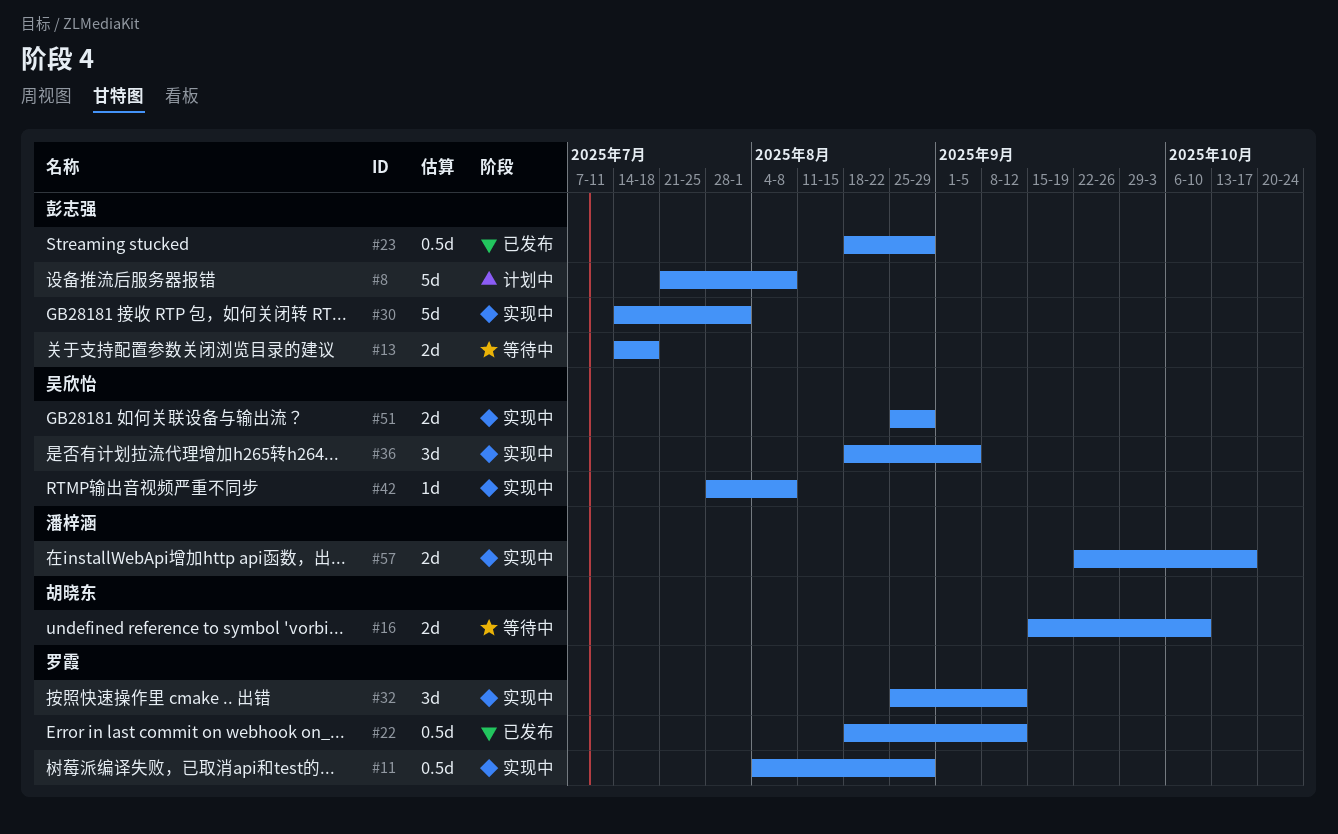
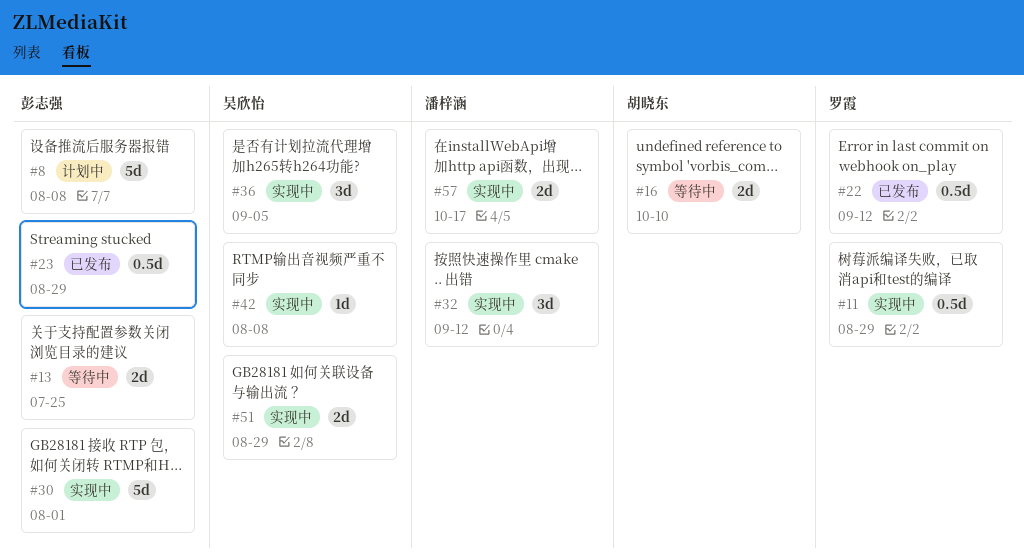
#13, due: Jul 18 -> Jul 25
#32, owner: 罗霞 -> 潘梓涵

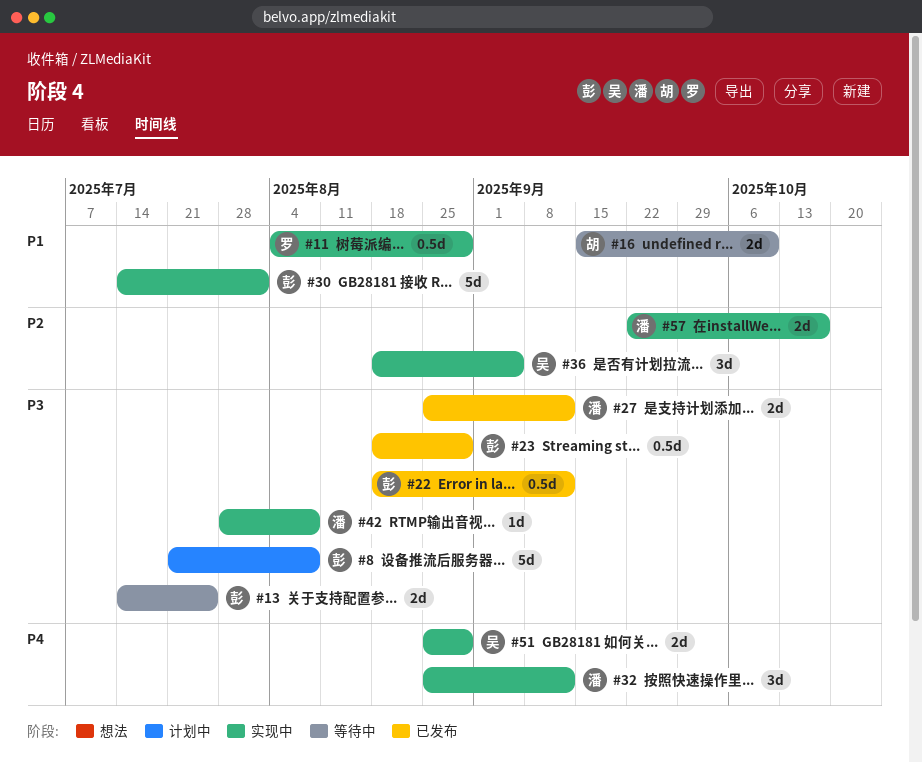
#22, owner: 罗霞 -> 彭志强
#27: none -> present
#42, owner: 吴欣怡 -> 潘梓涵

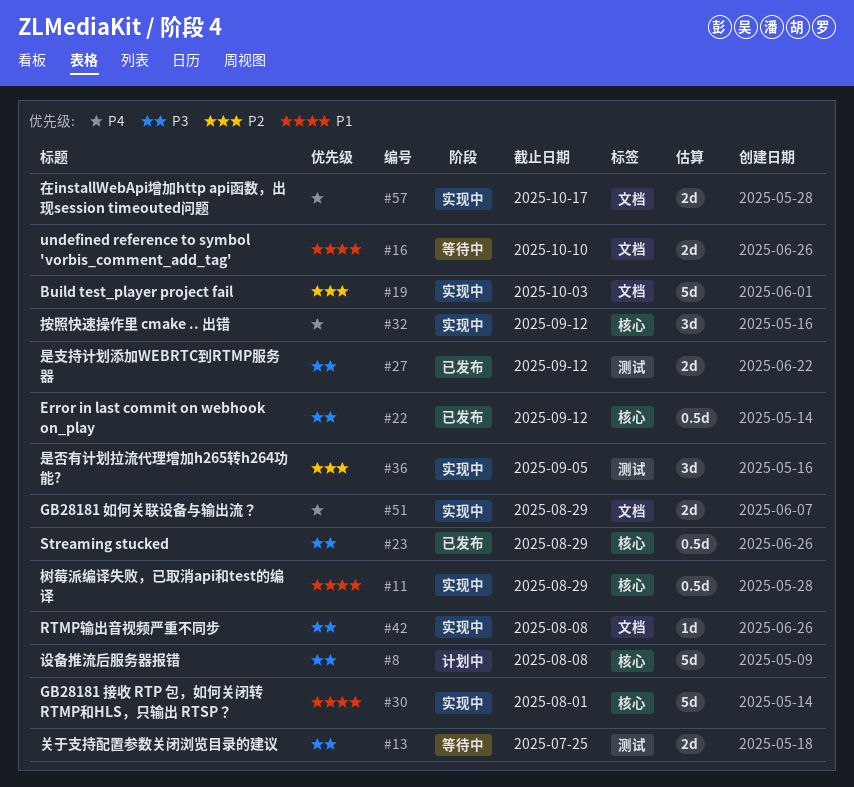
#19: none -> present
#57, priority: P2 -> P4

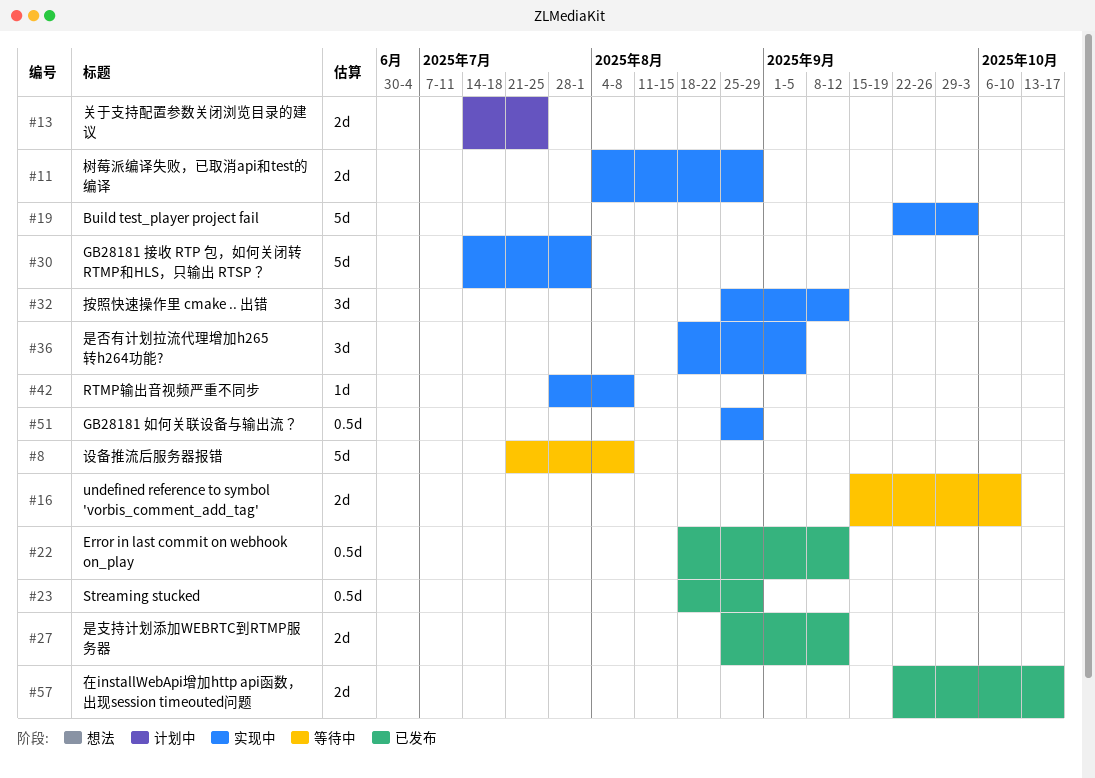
#8, status: 计划中 -> 等待中
#11, estimate: 0.5d -> 2d
#13, status: 等待中 -> 计划中
#51, estimate: 2d -> 0.5d
#57, status: 实现中 -> 已发布

